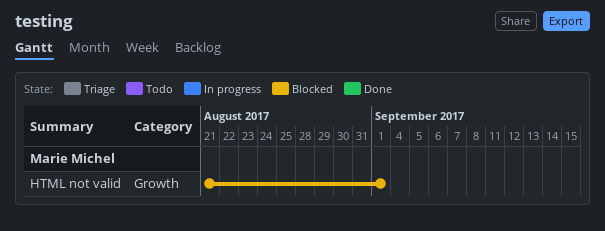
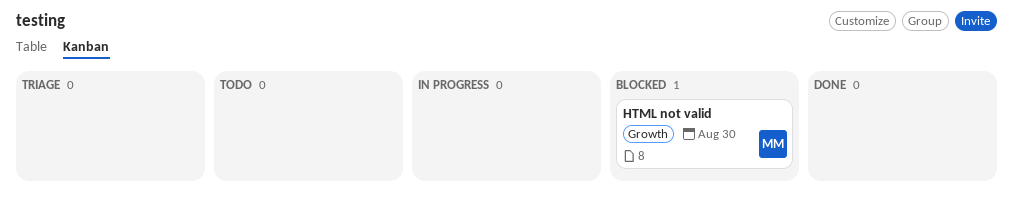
HTML not valid, due: Sep 1 -> Aug 30

